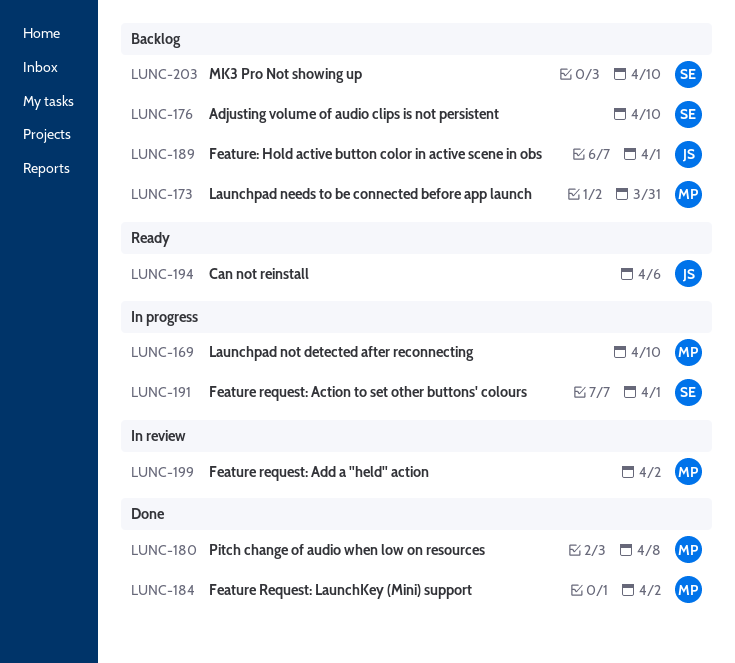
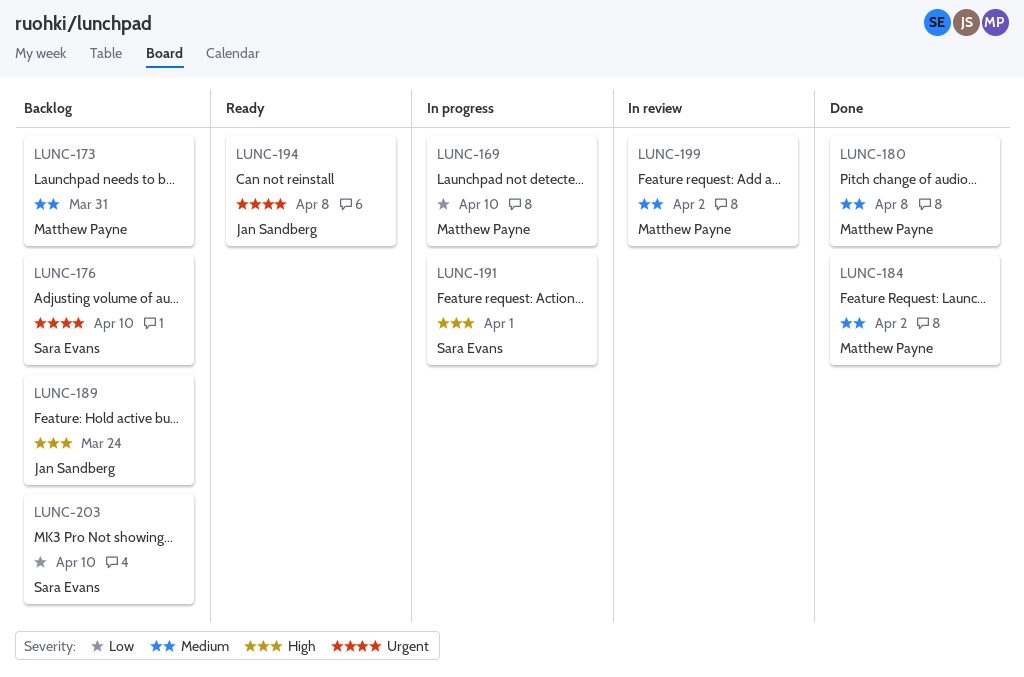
LUNC-189, due: Apr 1 -> Mar 24
LUNC-194, due: Apr 6 -> Apr 8

